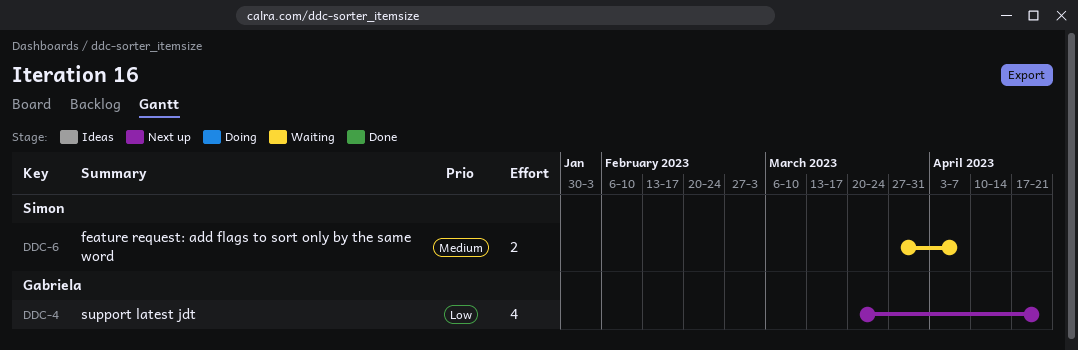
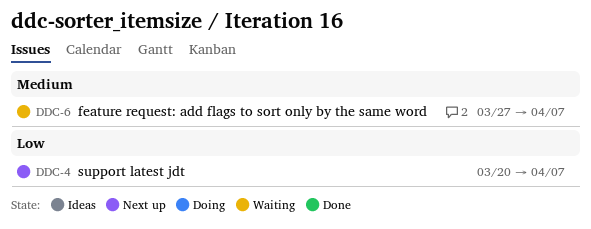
DDC-4, due: Apr 21 -> Apr 7

